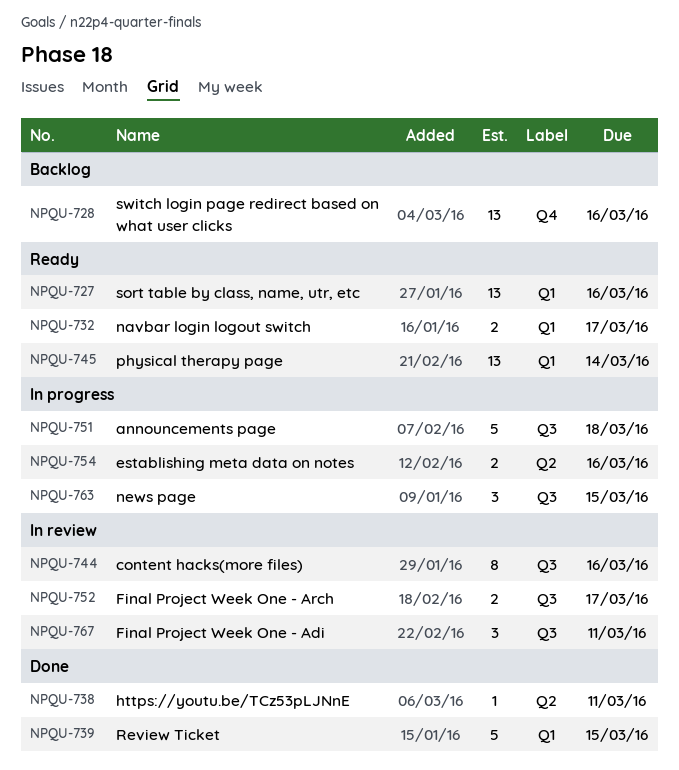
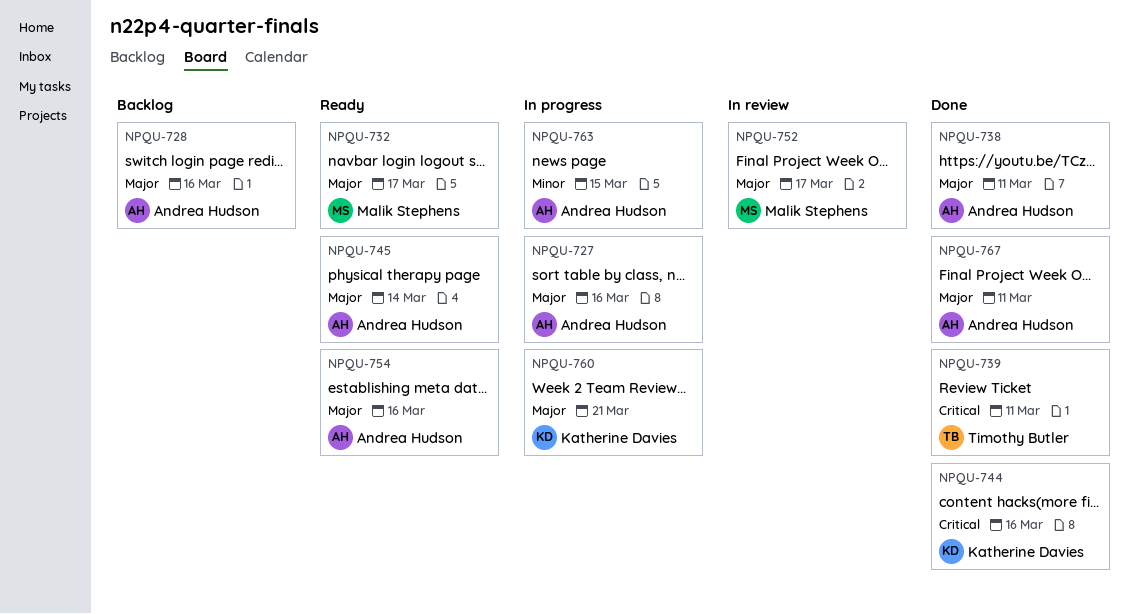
NPQU-727, status: Ready -> In progress
NPQU-739, due: Mar 15 -> Mar 11
NPQU-744, status: In review -> Done
NPQU-751: present -> none
NPQU-754, status: In progress -> Ready
NPQU-760: none -> present
NPQU-767, status: In review -> Done

